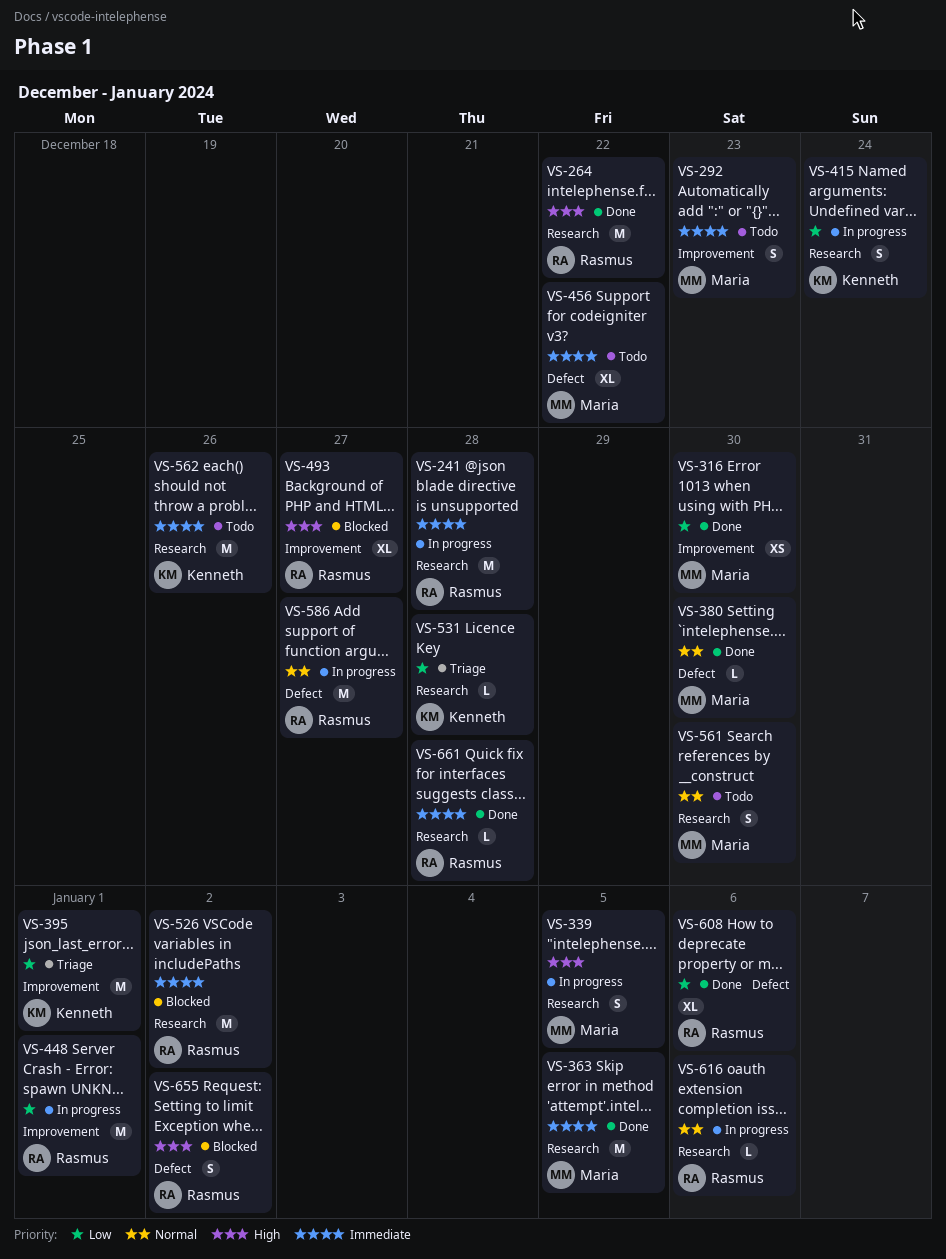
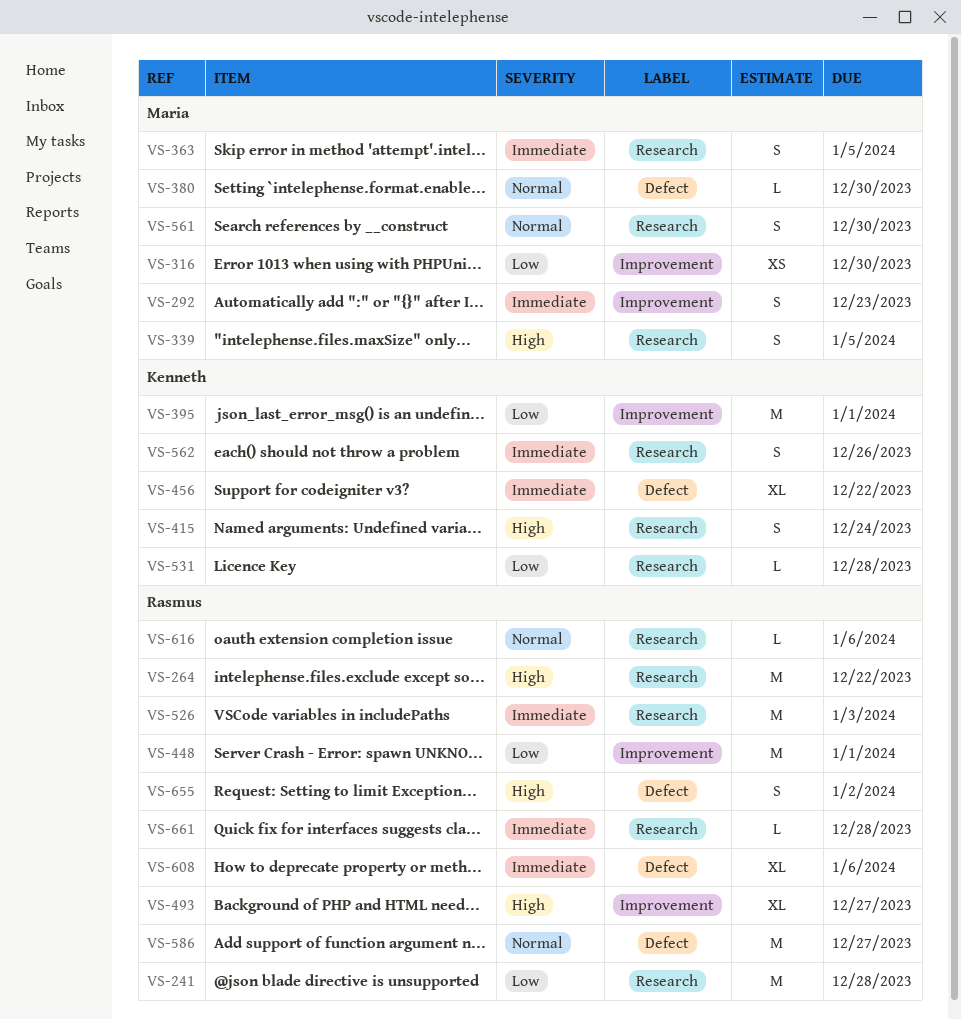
VS-241, priority: Immediate -> Low
VS-363, estimate: M -> S
VS-415, priority: Low -> High
VS-456, owner: Maria -> Kenneth
VS-526, due: Jan 2 -> Jan 3
VS-562, estimate: M -> S
VS-608, priority: Low -> Immediate

